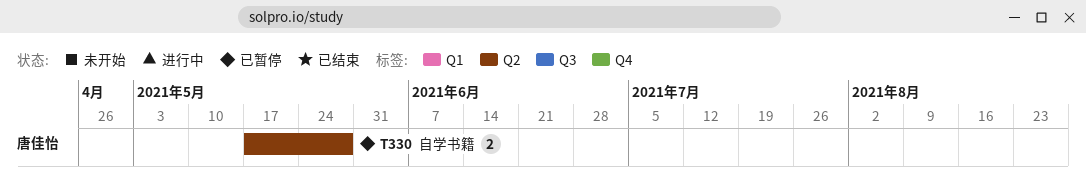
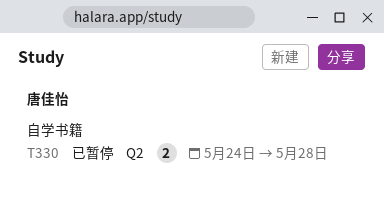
T330, start: May 17 -> May 24

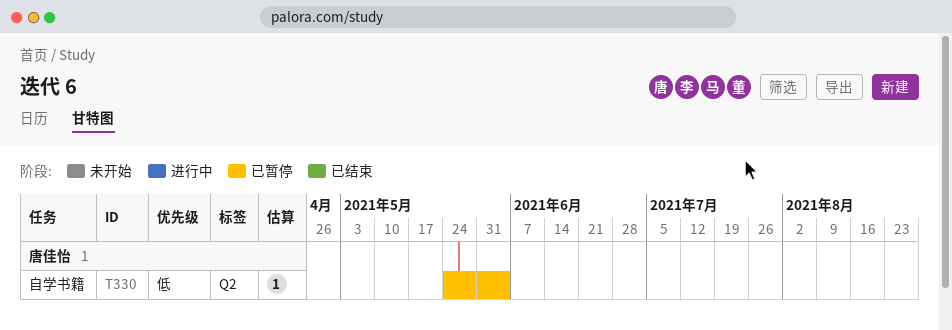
T330, estimate: 2 -> 1
T330, due: May 28 -> Jun 4

